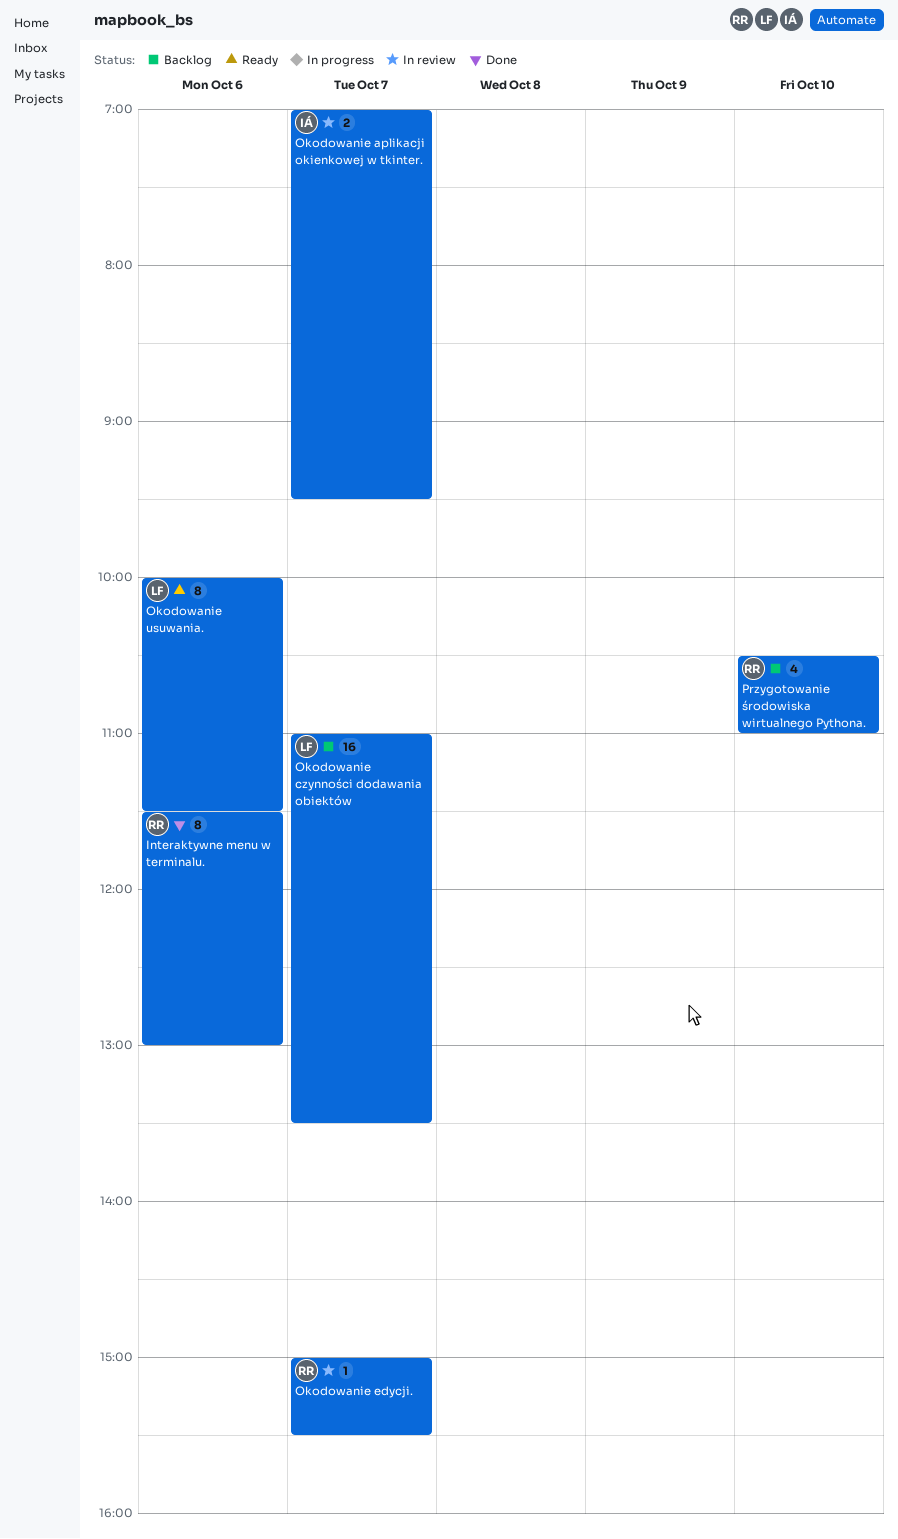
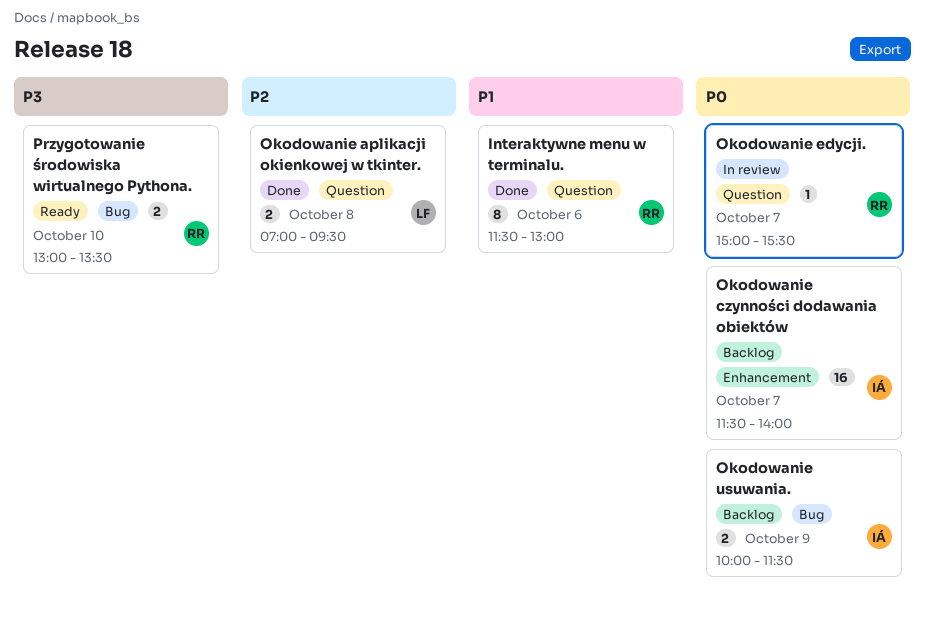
Okodowanie aplikacji okienkowej w tkinter., status: In review -> Done
Okodowanie aplikacji okienkowej w tkinter., owner: IÁ -> LF
Okodowanie aplikacji okienkowej w tkinter., day: Oct 7 -> Oct 8
Okodowanie czynności dodawania obiektów, owner: LF -> IÁ
Okodowanie czynności dodawania obiektów, begins: 11:00 -> 11:30
Okodowanie czynności dodawania obiektów, ends: 13:30 -> 14:00
Okodowanie usuwania., status: Ready -> Backlog
Okodowanie usuwania., owner: LF -> IÁ
Okodowanie usuwania., estimate: 8 -> 2
Okodowanie usuwania., day: Oct 6 -> Oct 9
Przygotowanie środowiska wirtualnego Pythona., status: Backlog -> Ready
Przygotowanie środowiska wirtualnego Pythona., estimate: 4 -> 2
Przygotowanie środowiska wirtualnego Pythona., begins: 10:30 -> 13:00
Przygotowanie środowiska wirtualnego Pythona., ends: 11:00 -> 13:30

